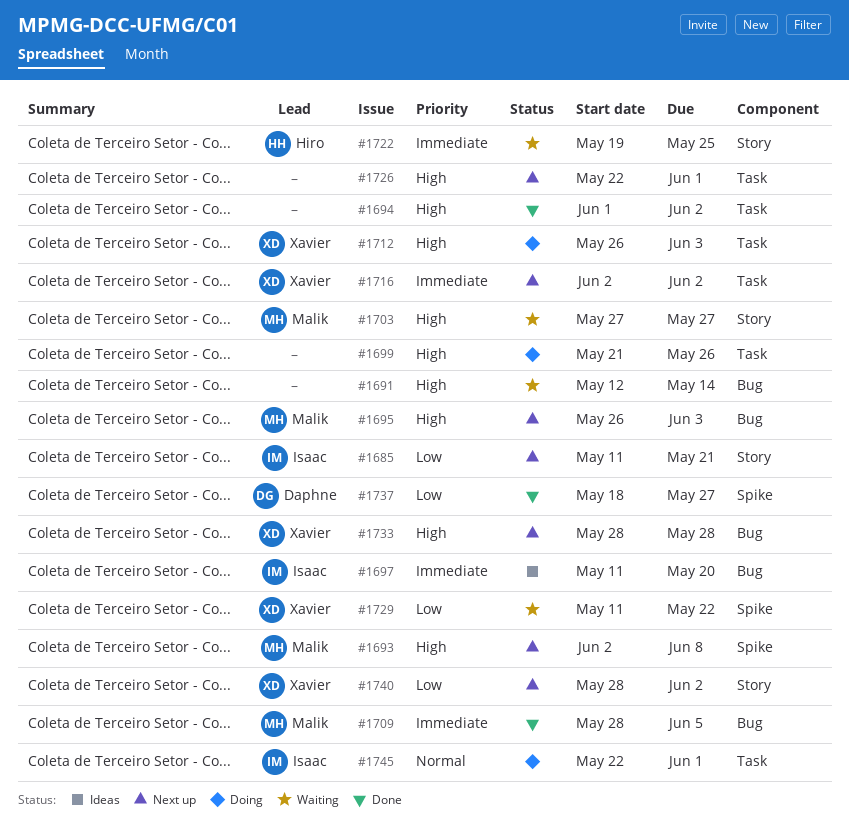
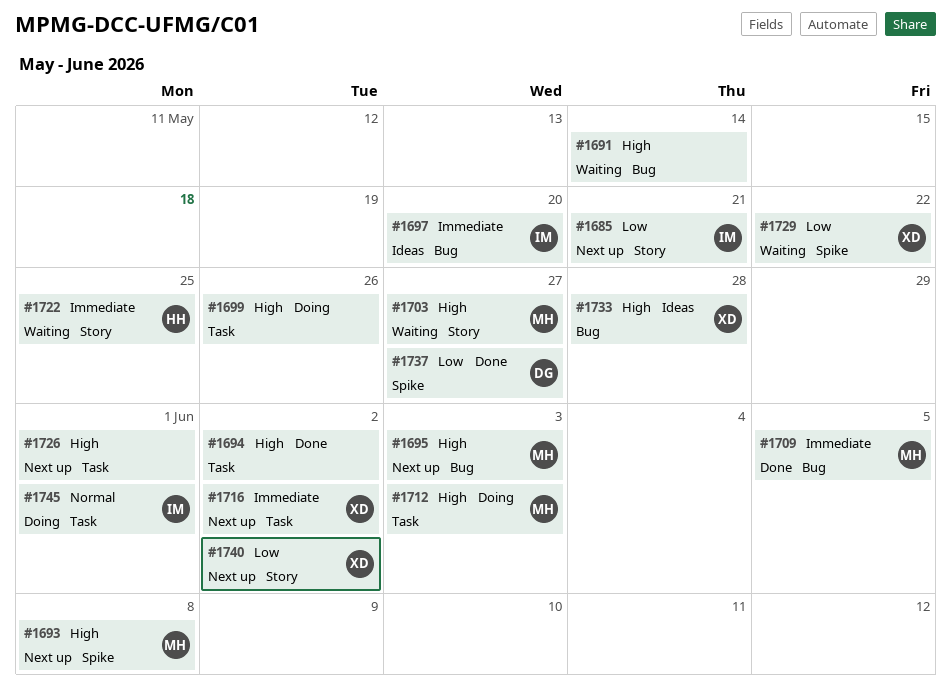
#1712, owner: Xavier -> Malik
#1733, status: Next up -> Ideas

